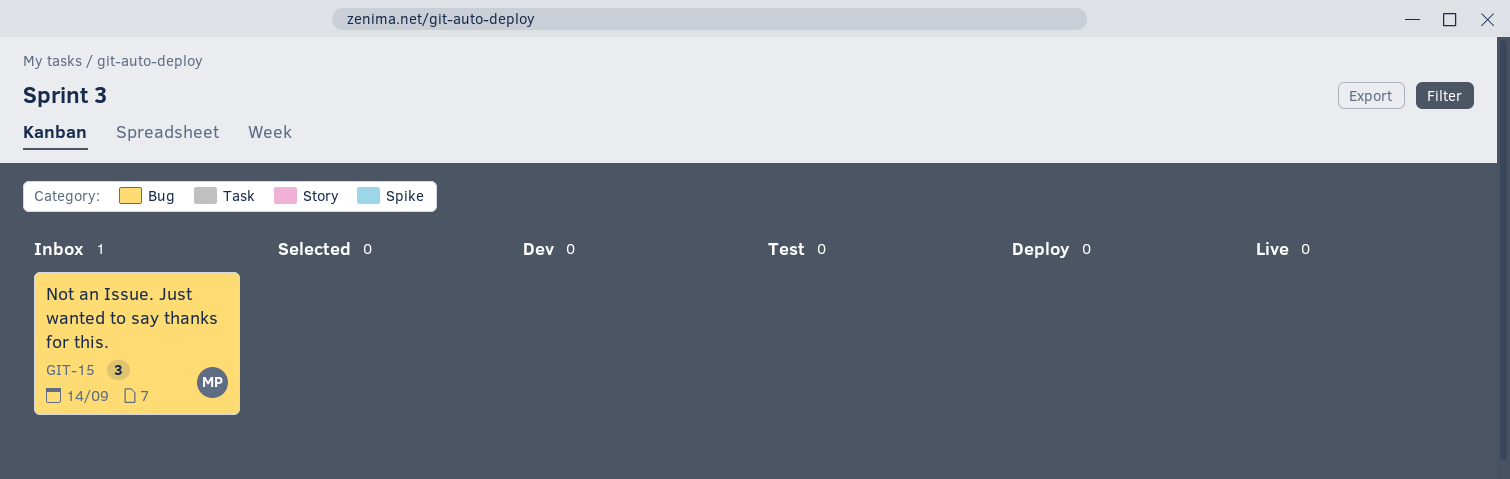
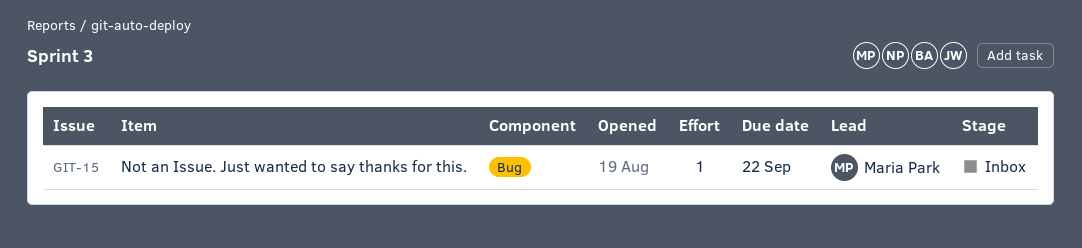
GIT-15, estimate: 3 -> 1
GIT-15, due: Sep 14 -> Sep 22

